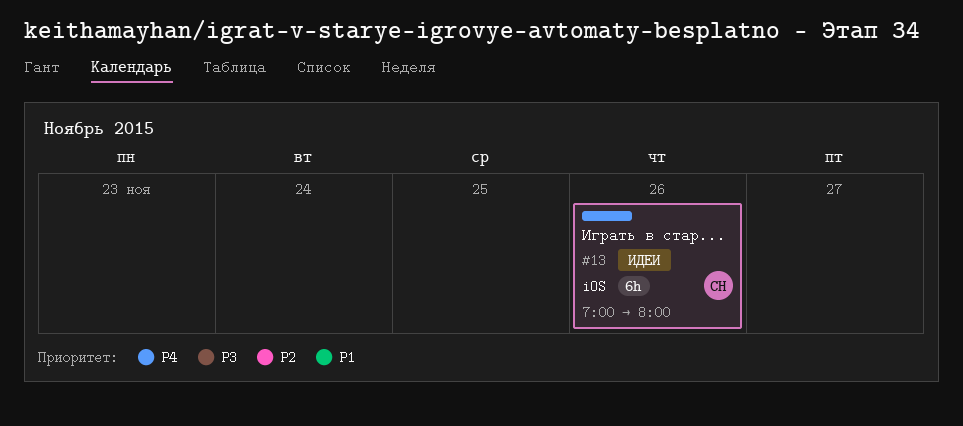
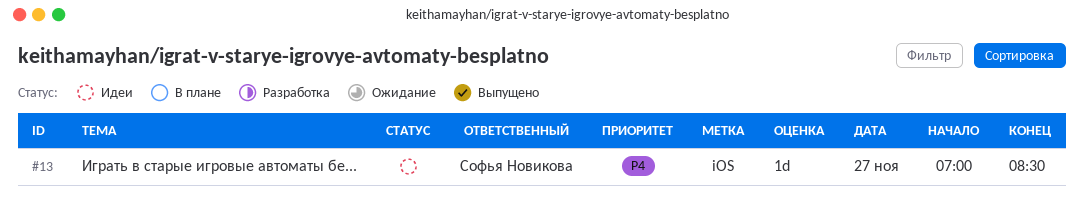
#13, estimate: 6h -> 1d
#13, day: Nov 26 -> Nov 27
#13, ends: 08:00 -> 08:30

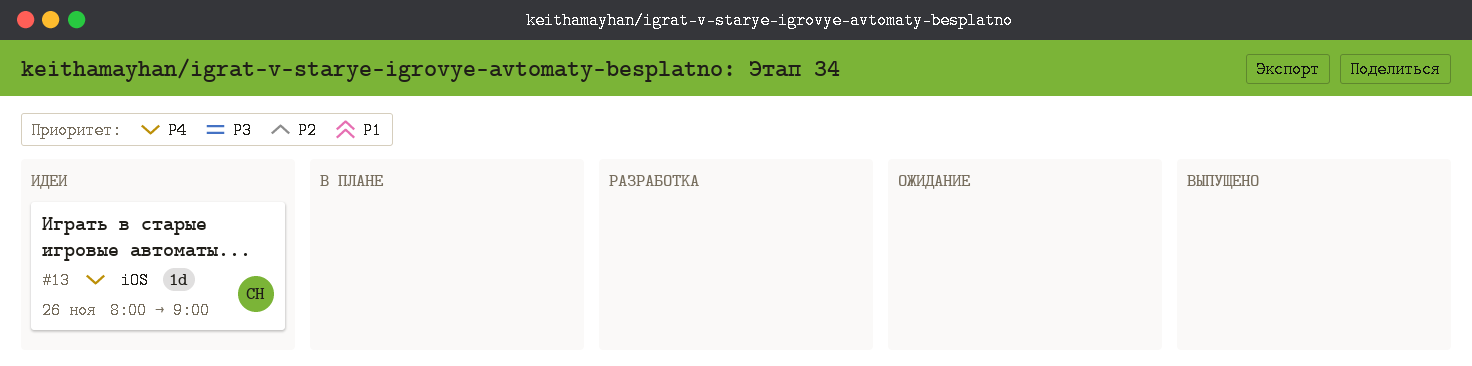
#13, day: Nov 27 -> Nov 26
#13, begins: 07:00 -> 08:00
#13, ends: 08:30 -> 09:00

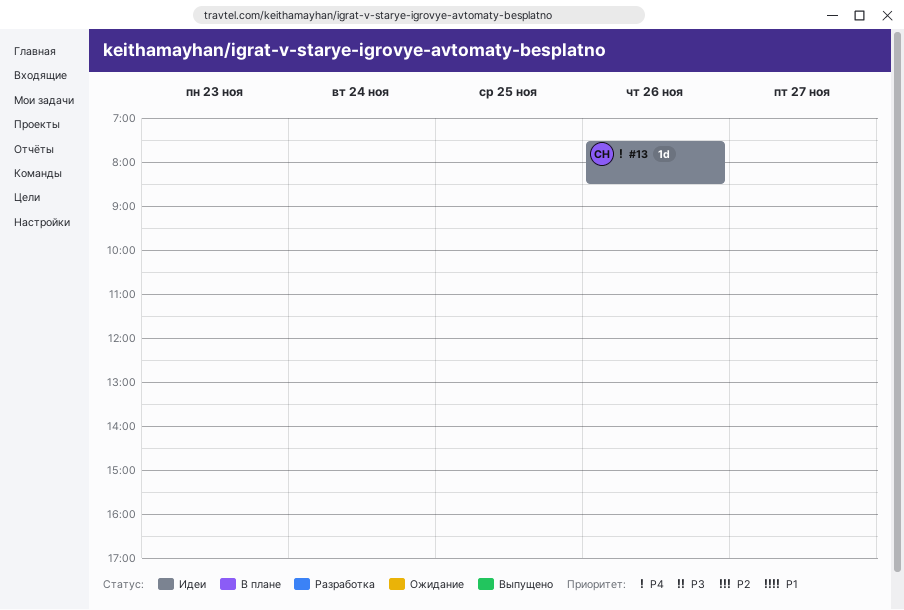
#13, begins: 08:00 -> 07:30
#13, ends: 09:00 -> 08:30

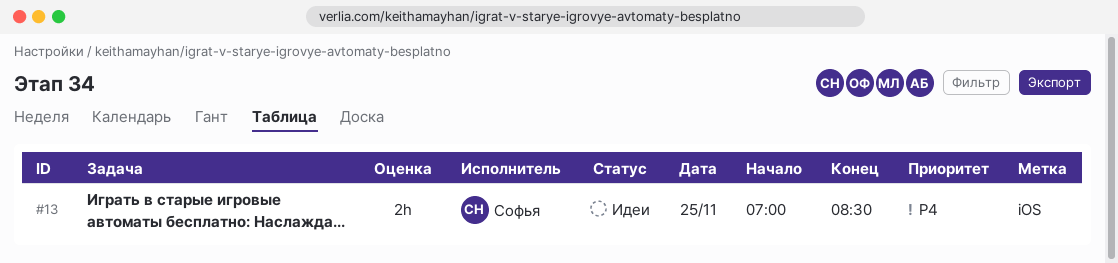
#13, estimate: 1d -> 2h
#13, day: Nov 26 -> Nov 25
#13, begins: 07:30 -> 07:00

